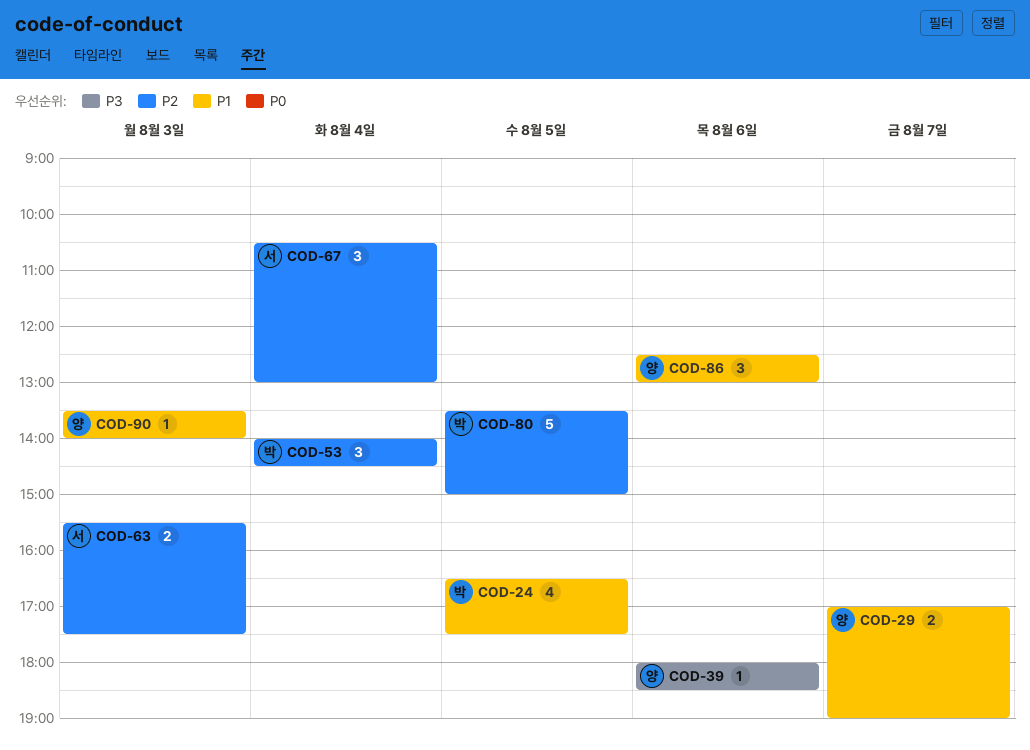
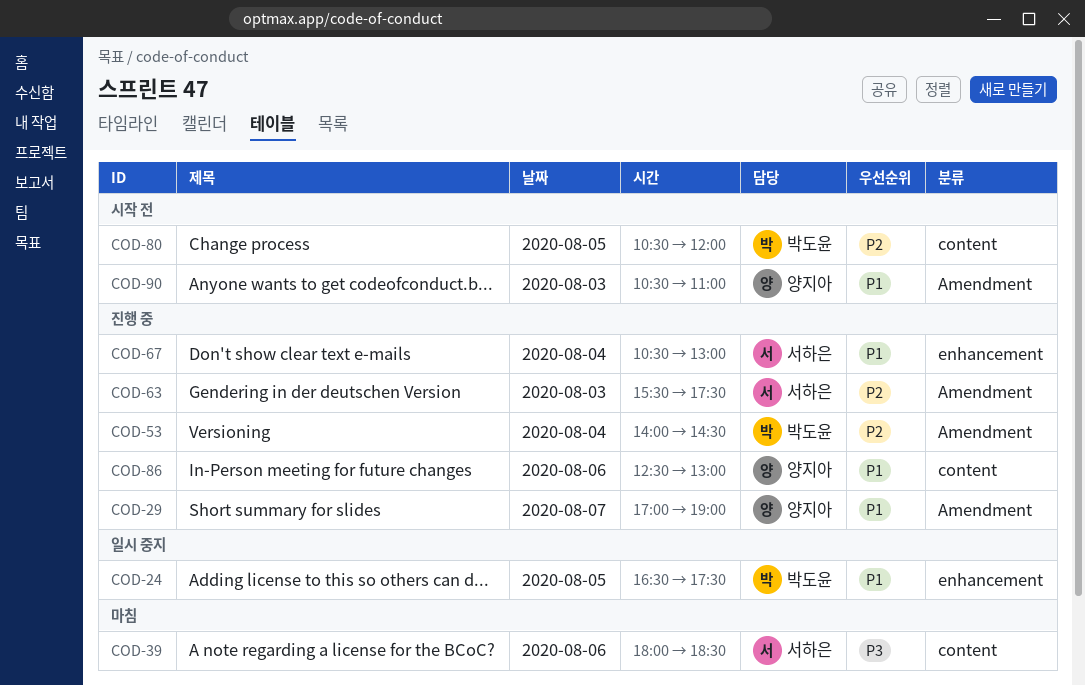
COD-39, owner: 양지아 -> 서하은
COD-67, priority: P2 -> P1
COD-80, begins: 13:30 -> 10:30
COD-80, ends: 15:00 -> 12:00
COD-90, begins: 13:30 -> 10:30
COD-90, ends: 14:00 -> 11:00

